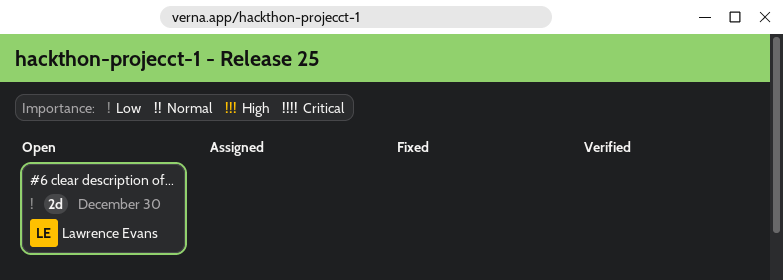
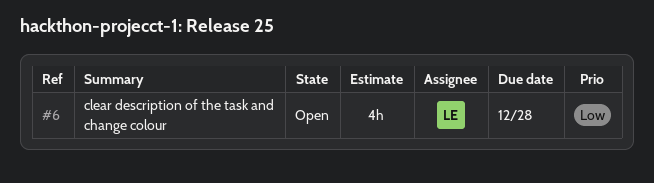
#6, estimate: 2d -> 4h
#6, due: Dec 30 -> Dec 28

